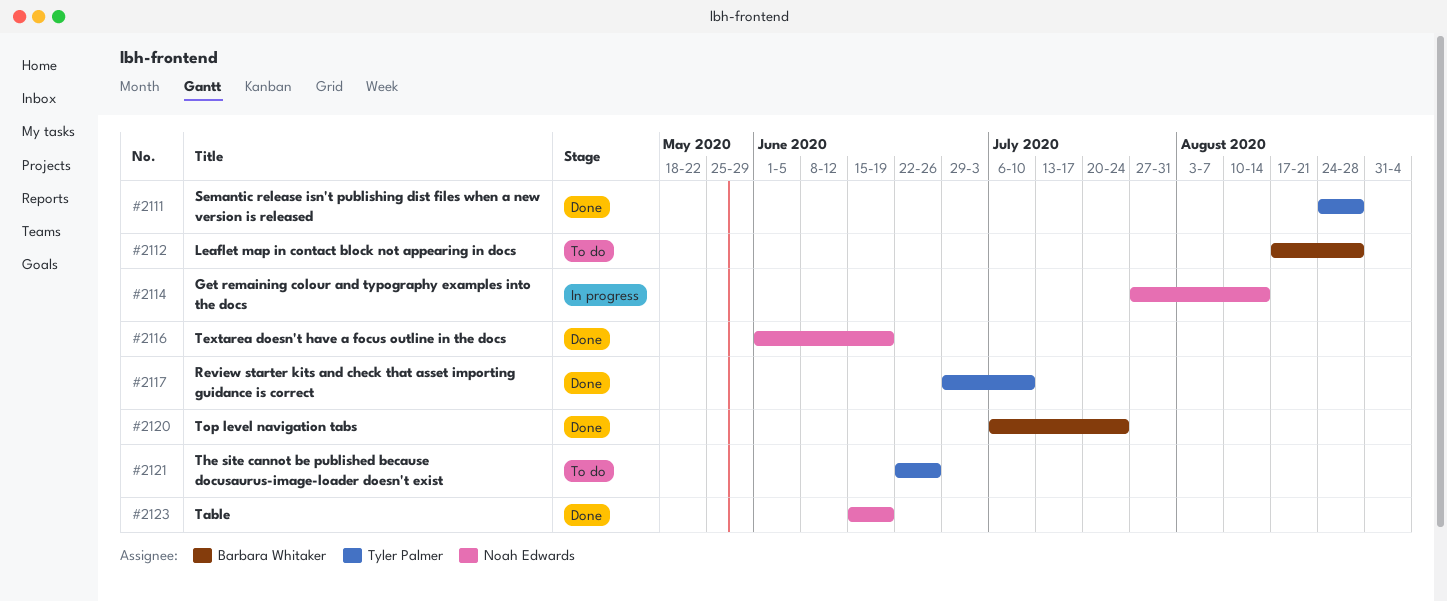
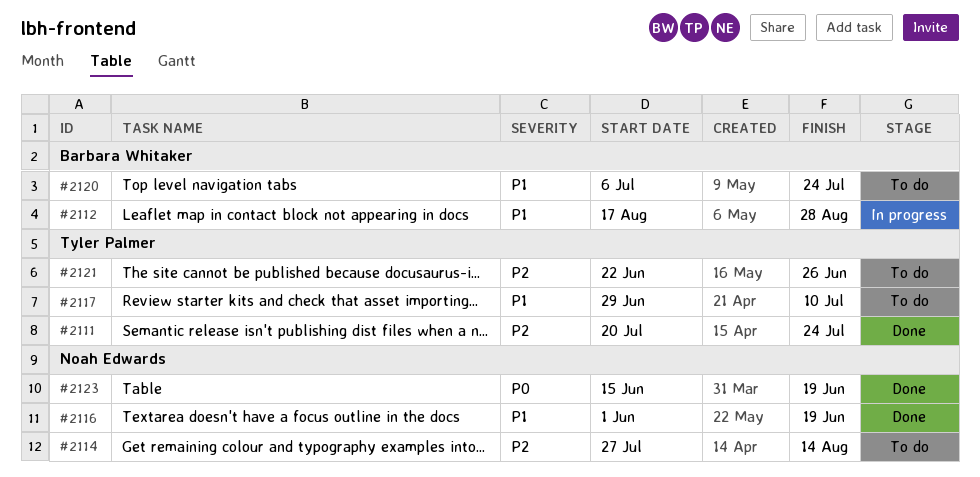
#2111, start: Aug 24 -> Jul 20
#2111, due: Aug 28 -> Jul 24
#2112, status: To do -> In progress
#2114, status: In progress -> To do
#2117, status: Done -> To do
#2120, status: Done -> To do

